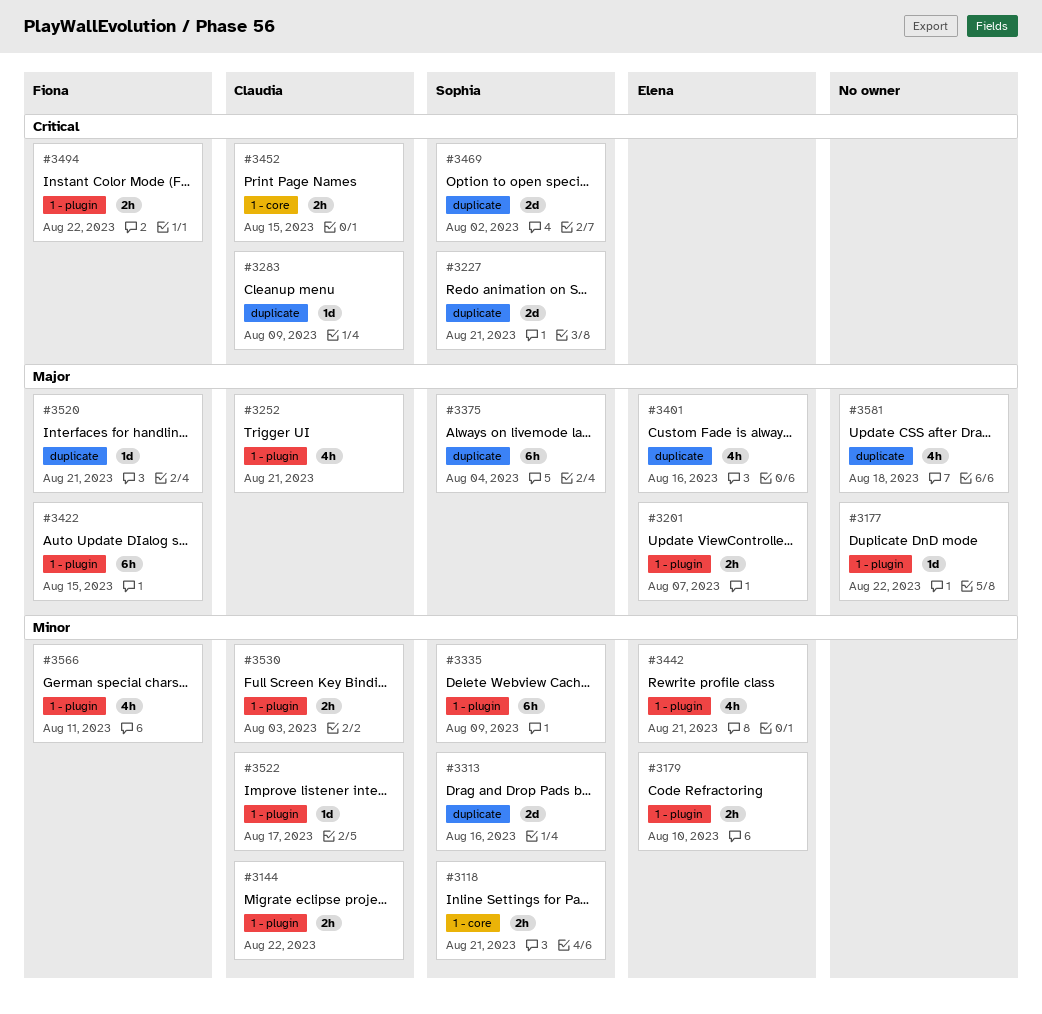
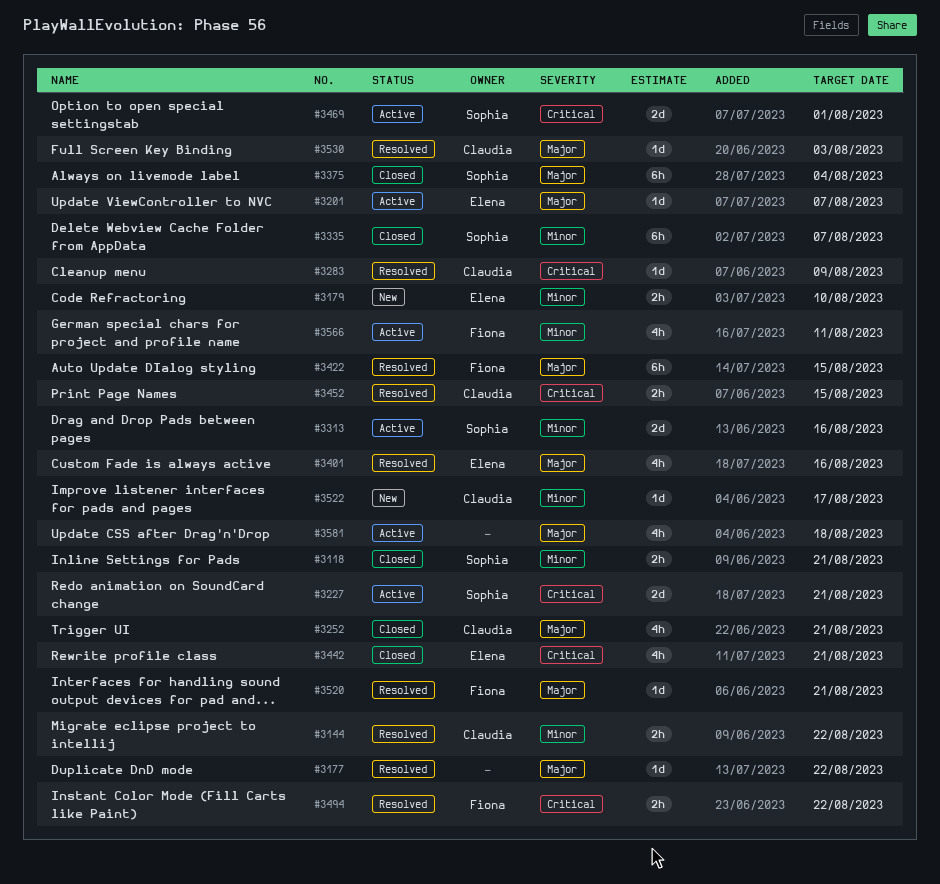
#3201, estimate: 2h -> 1d
#3335, due: Aug 9 -> Aug 7
#3442, priority: Minor -> Critical
#3469, due: Aug 2 -> Aug 1
#3530, priority: Minor -> Major
#3530, estimate: 2h -> 1d

